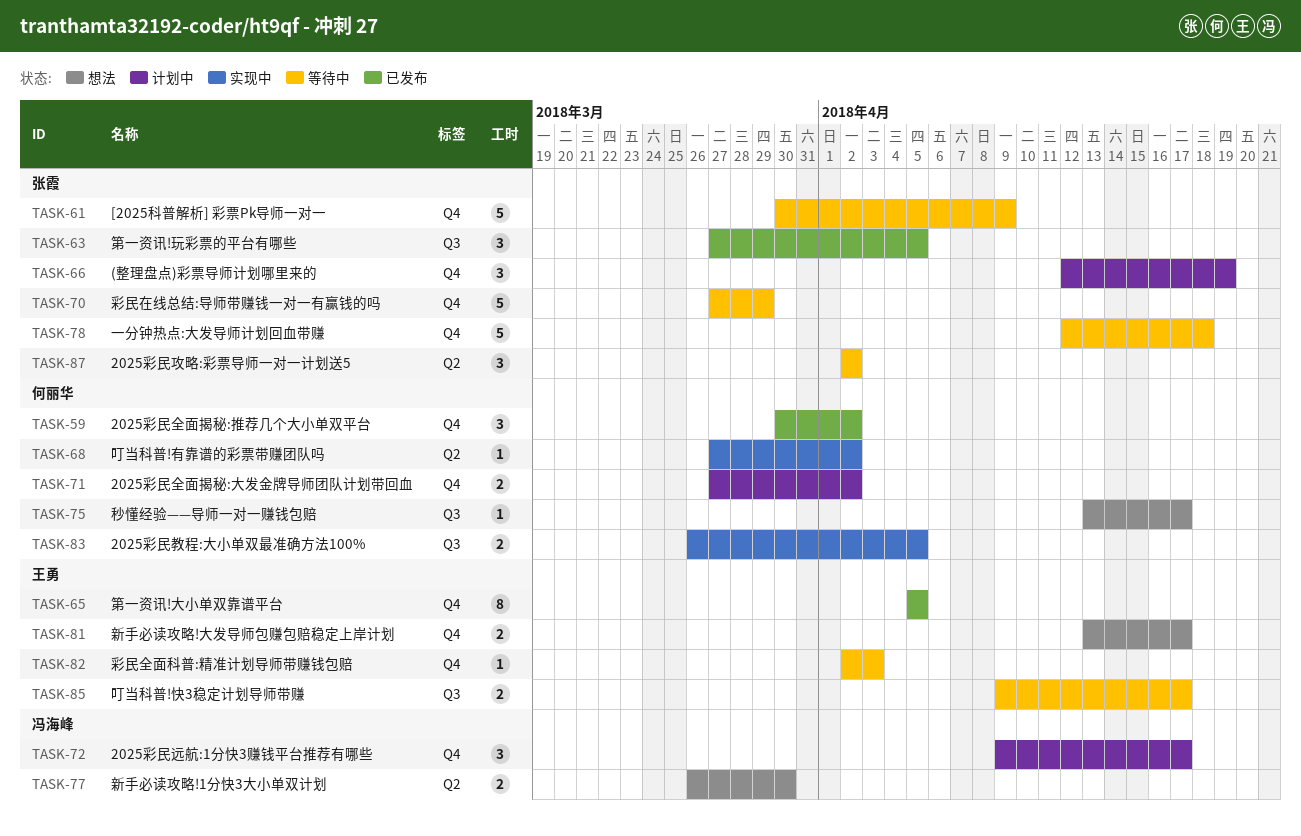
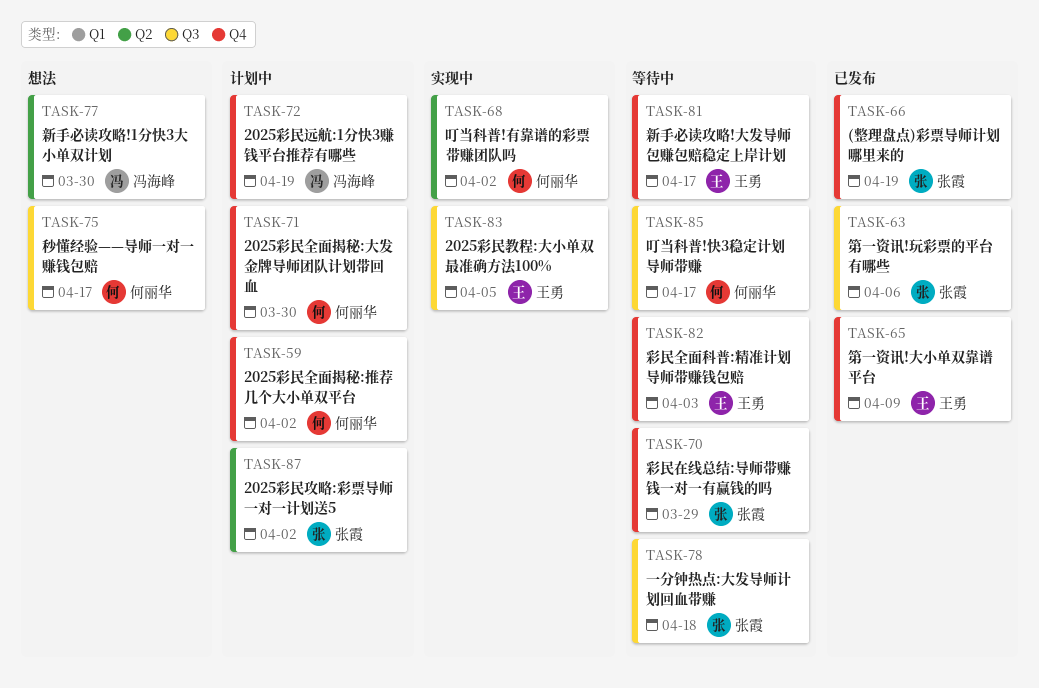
TASK-59, status: 已发布 -> 计划中
TASK-61: present -> none
TASK-63, due: Apr 5 -> Apr 6
TASK-65, due: Apr 5 -> Apr 9
TASK-66, status: 计划中 -> 已发布
TASK-71, due: Apr 2 -> Mar 30
TASK-72, due: Apr 17 -> Apr 19
TASK-78, label: Q4 -> Q3
TASK-81, status: 想法 -> 等待中
TASK-83, owner: 何丽华 -> 王勇
TASK-85, owner: 王勇 -> 何丽华
TASK-87, status: 等待中 -> 计划中

